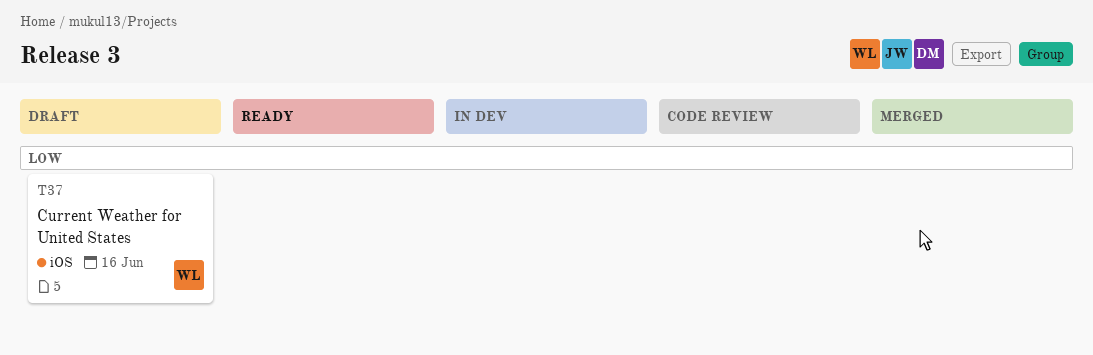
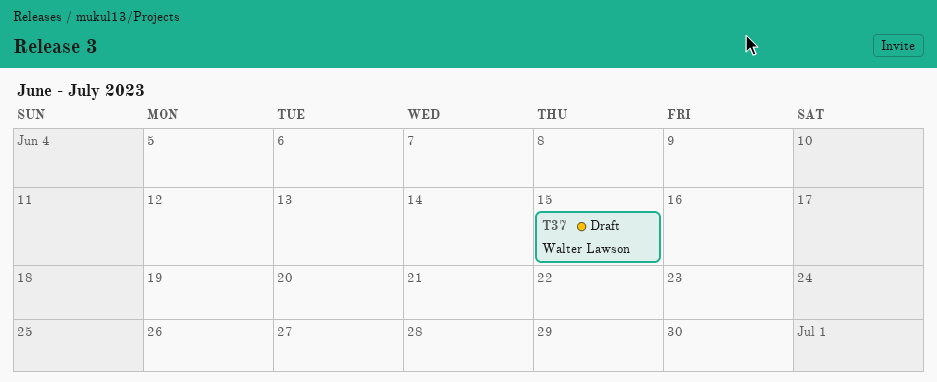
T37, due: Jun 16 -> Jun 15

